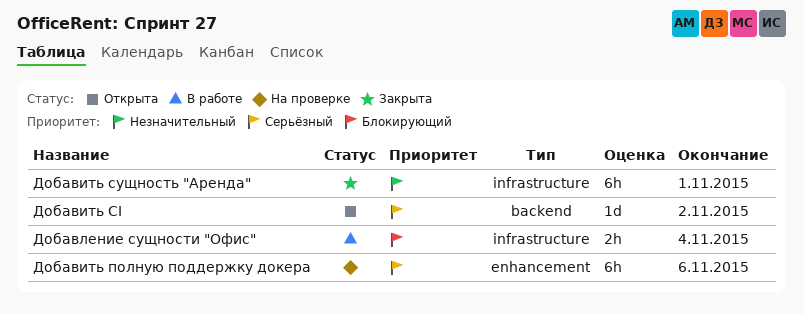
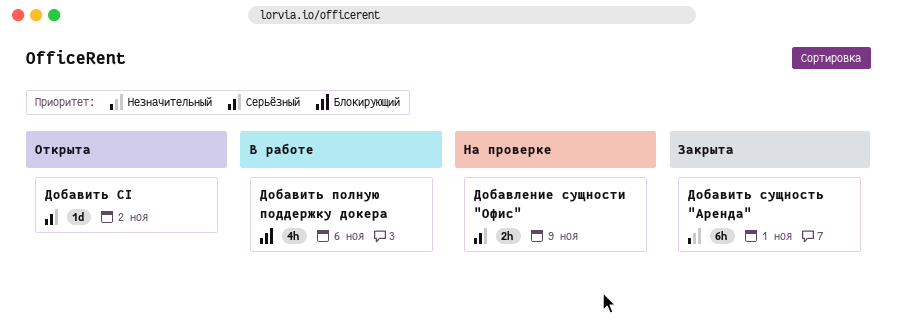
Добавить полную поддержку докера, status: На проверке -> В работе
Добавить полную поддержку докера, priority: Серьёзный -> Блокирующий
Добавить полную поддержку докера, estimate: 6h -> 4h
Добавление сущности "Офис", status: В работе -> На проверке
Добавление сущности "Офис", priority: Блокирующий -> Серьёзный
Добавление сущности "Офис", due: Nov 4 -> Nov 9

